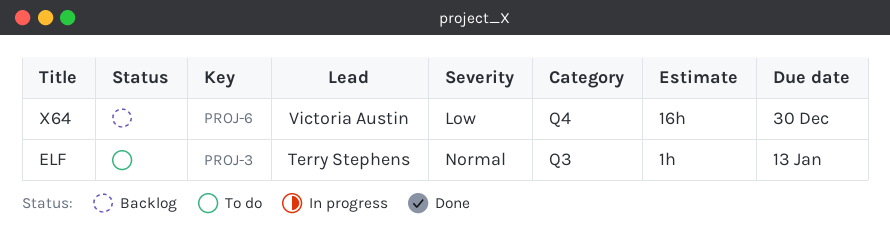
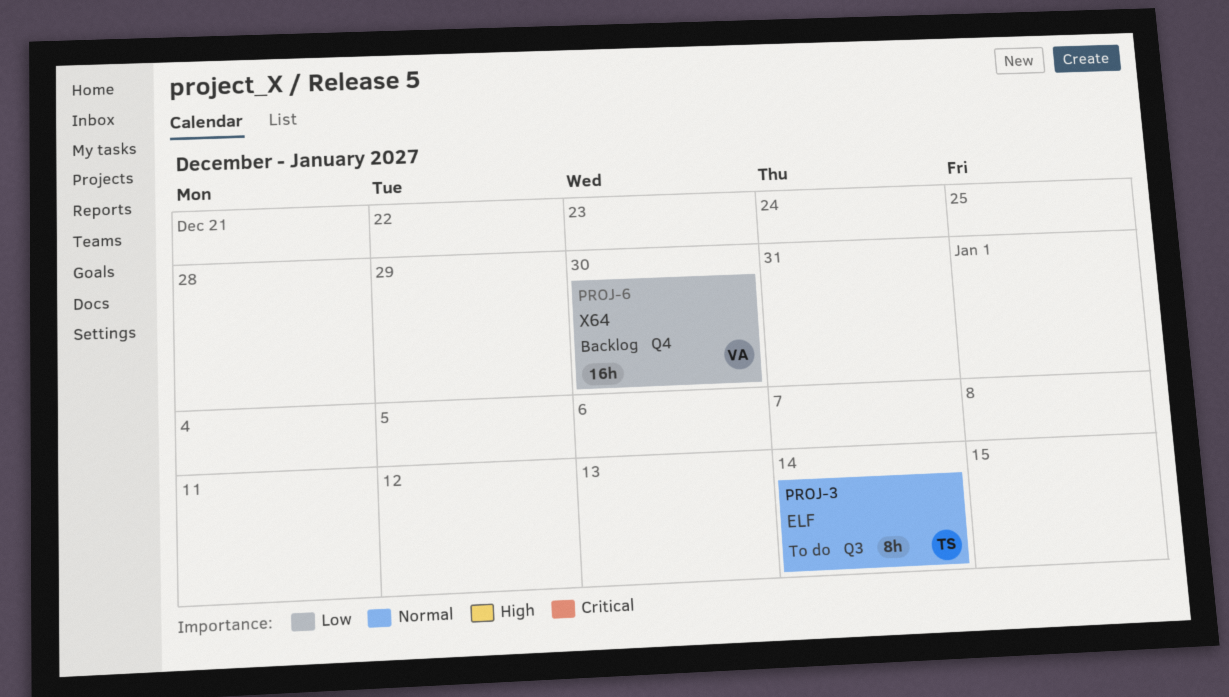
PROJ-3, estimate: 1h -> 8h
PROJ-3, due: Jan 13 -> Jan 14

